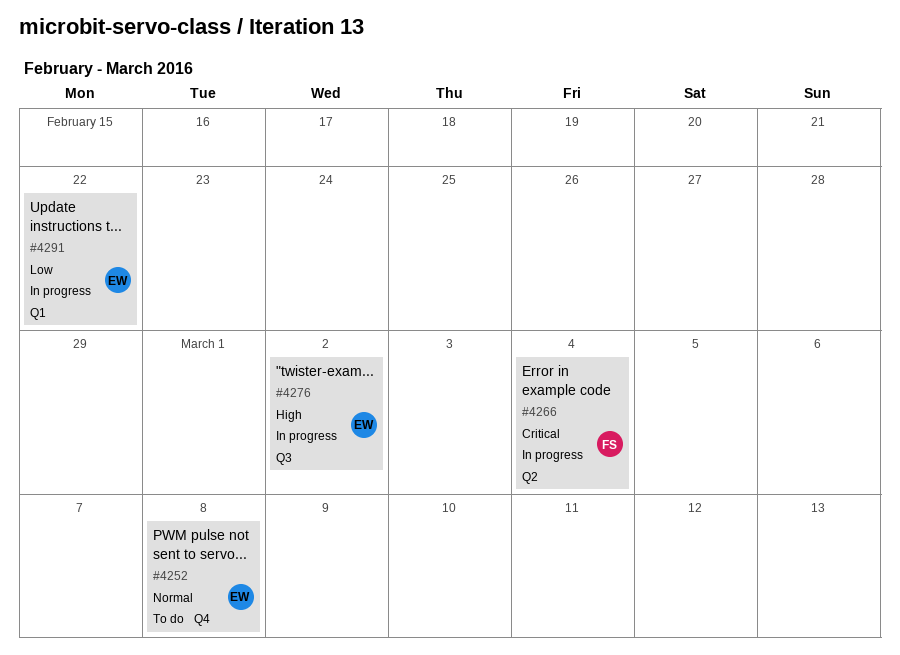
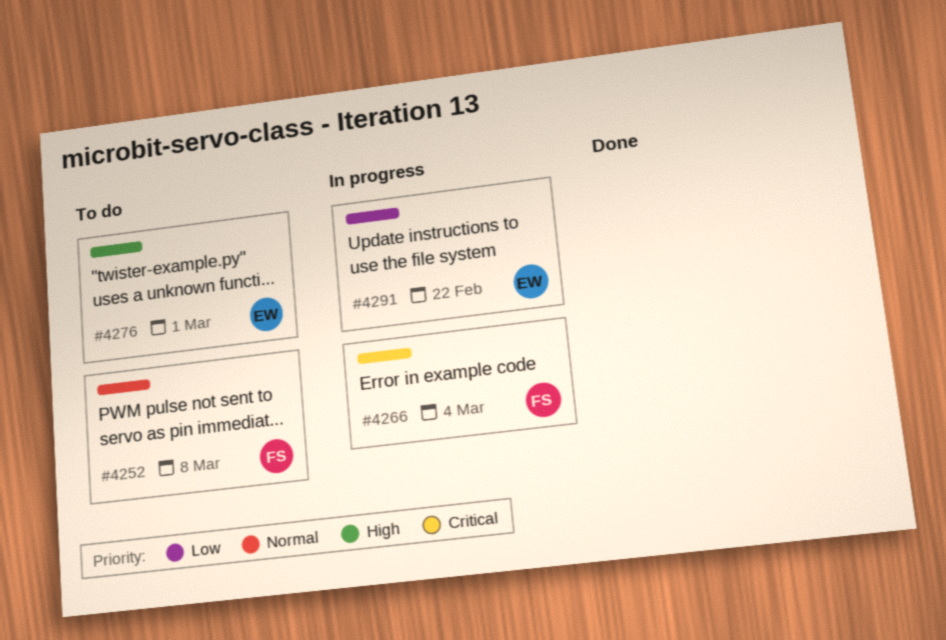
#4252, owner: EW -> FS
#4276, status: In progress -> To do
#4276, due: Mar 2 -> Mar 1

